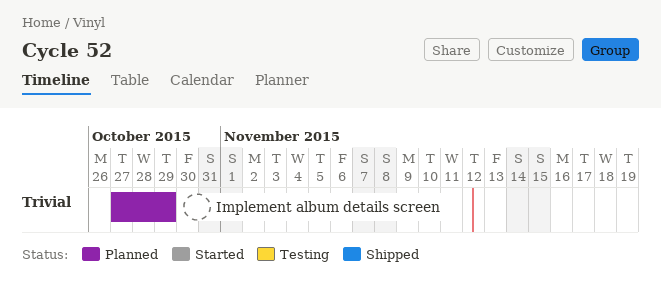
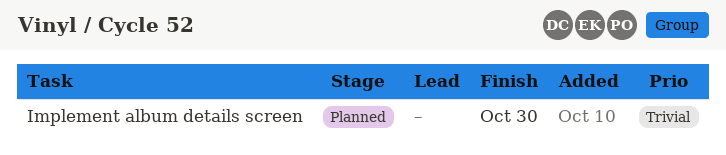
Implement album details screen, due: Oct 29 -> Oct 30

